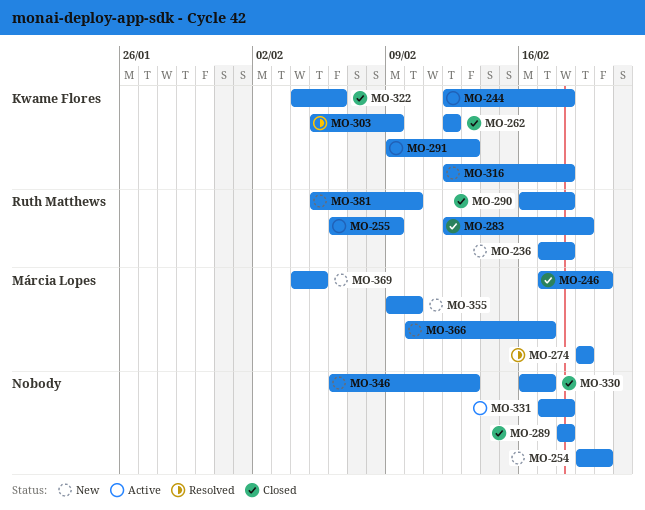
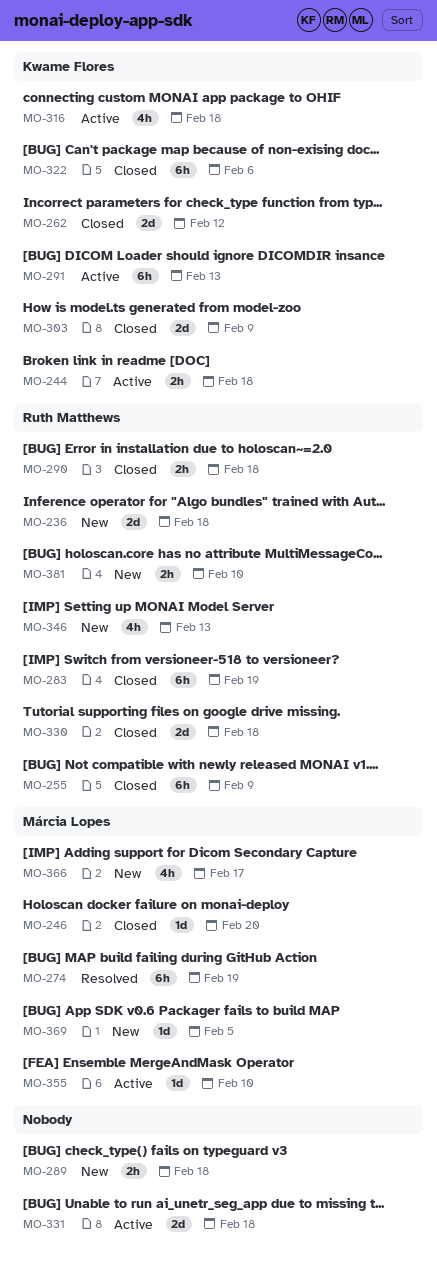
MO-254: present -> none
MO-255, status: Active -> Closed
MO-289, status: Closed -> New
MO-303, status: Resolved -> Closed
MO-316, status: New -> Active
MO-330, owner: none -> Ruth Matthews
MO-330, due: Feb 17 -> Feb 18
MO-346, owner: none -> Ruth Matthews
MO-355, status: New -> Active

